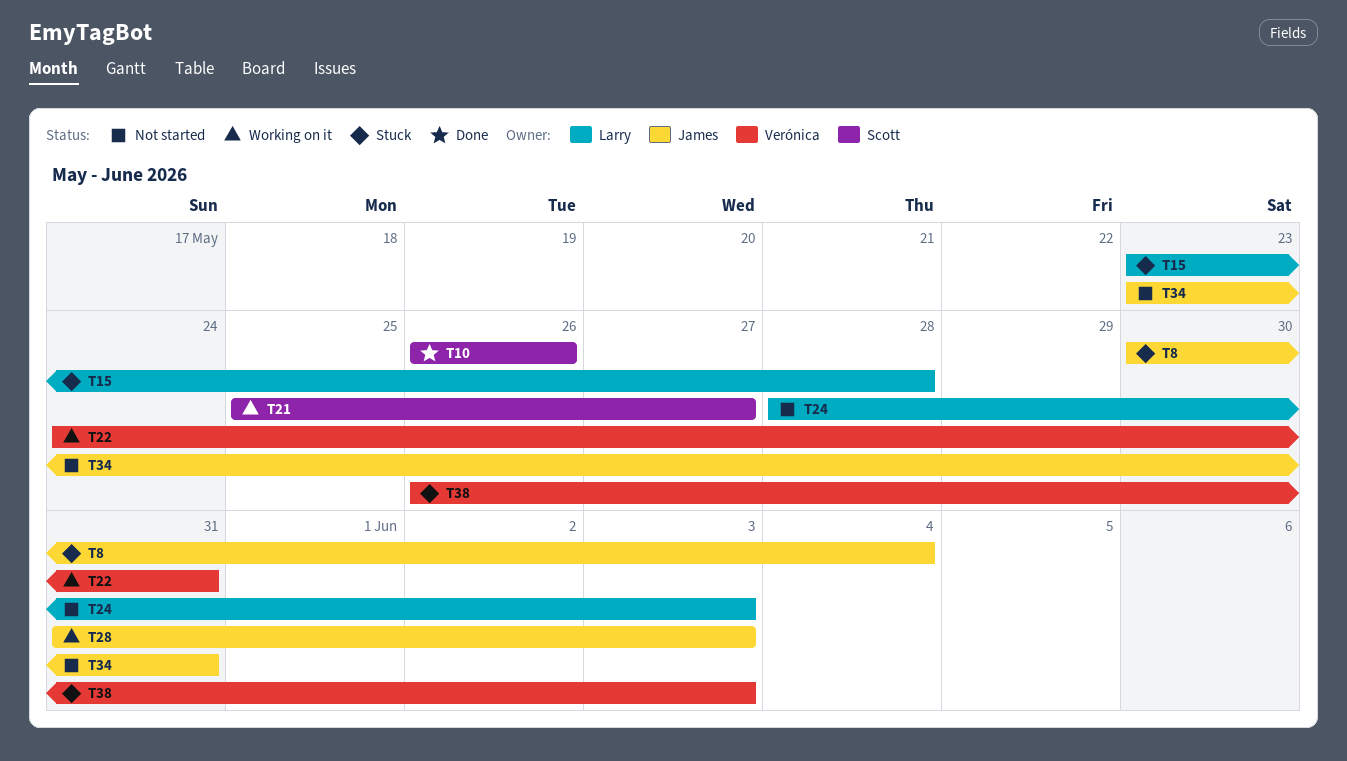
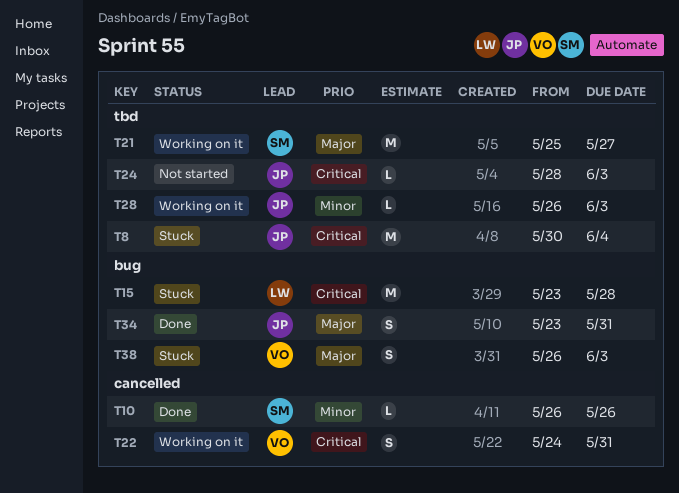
T24, owner: Larry -> James
T28, start: May 31 -> May 26
T34, status: Not started -> Done

